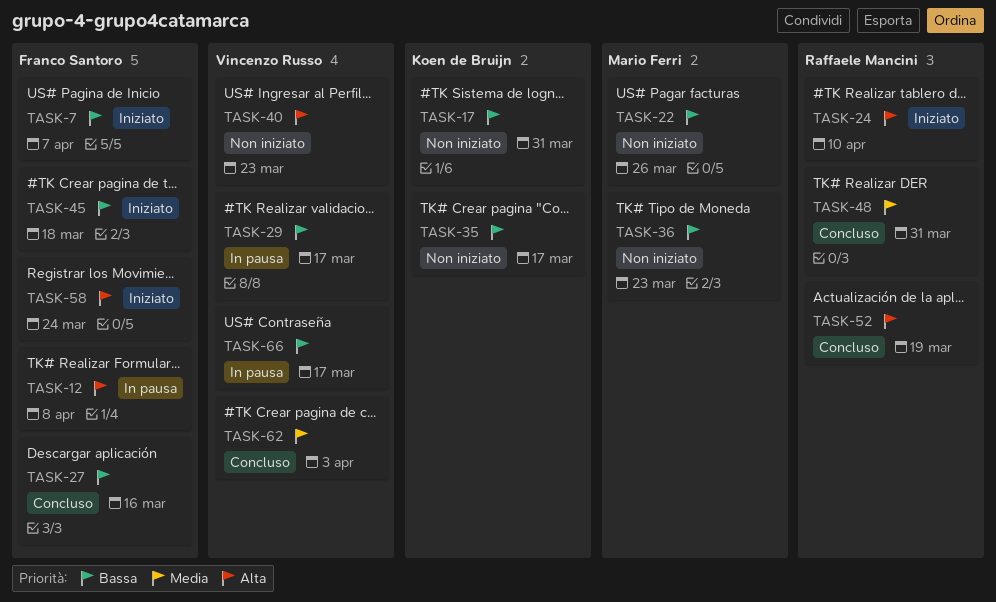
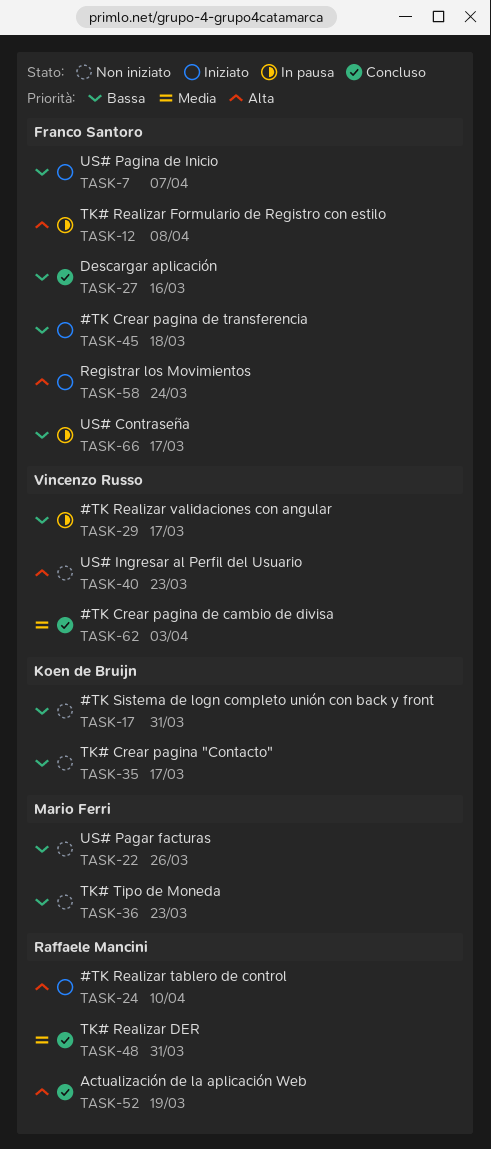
TASK-66, owner: Vincenzo Russo -> Franco Santoro

